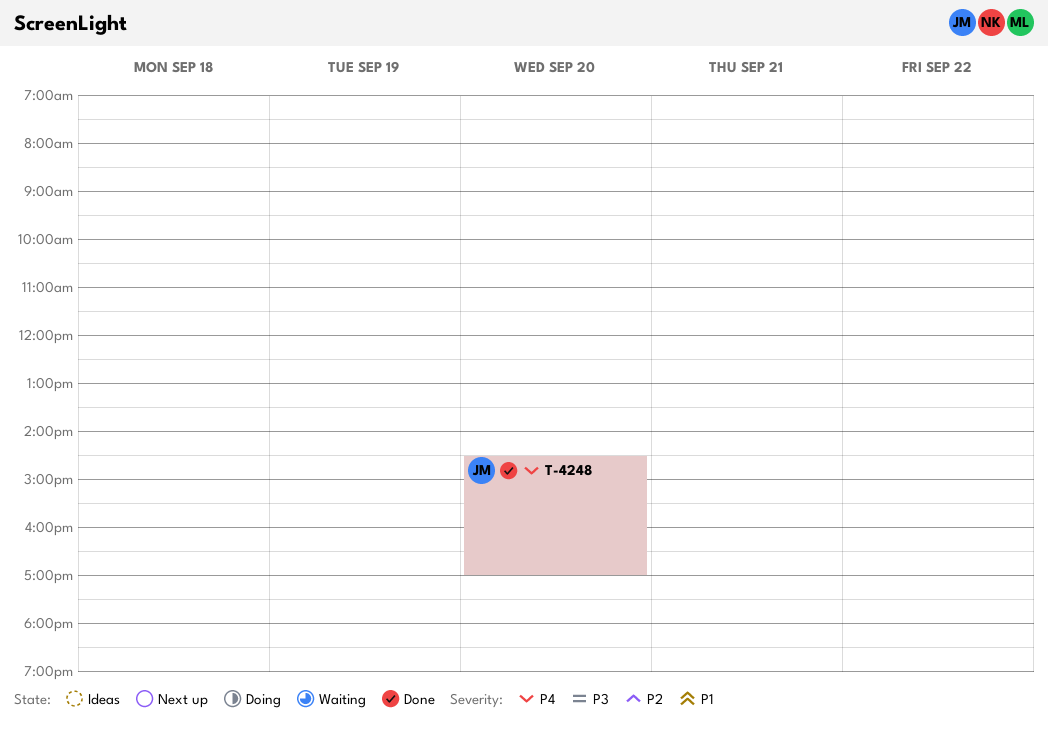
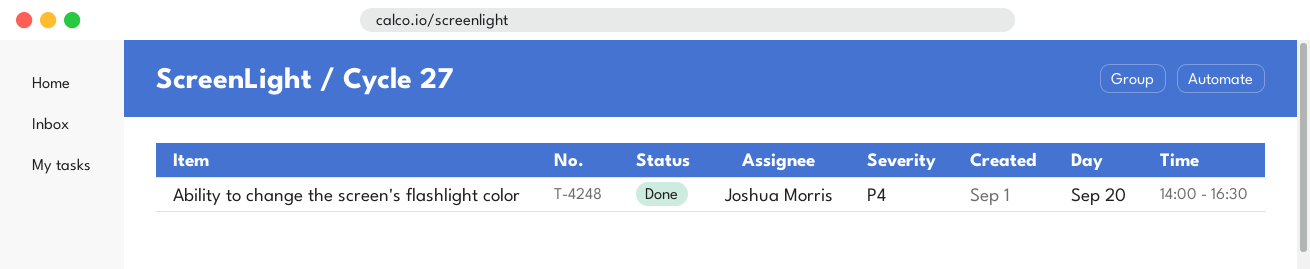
T-4248, begins: 14:30 -> 14:00
T-4248, ends: 17:00 -> 16:30

